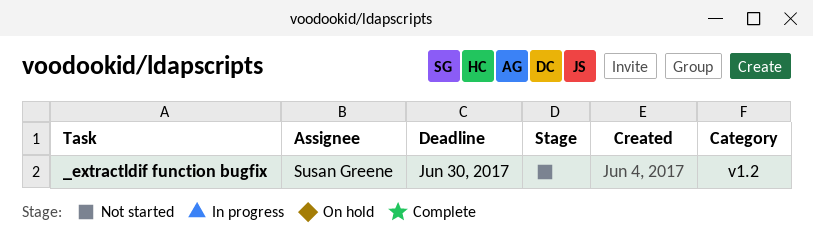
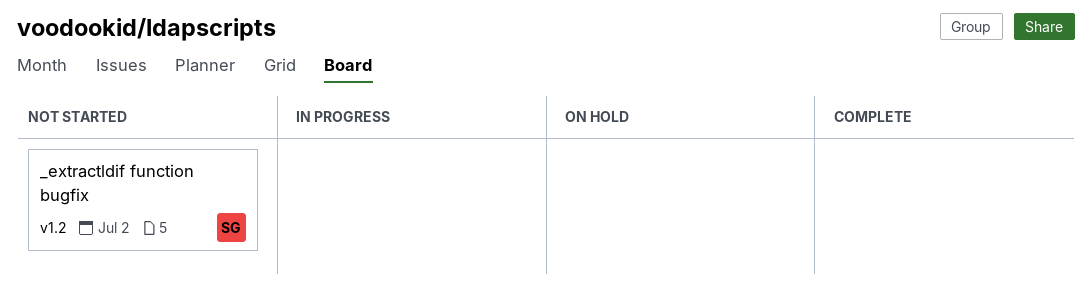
_extractldif function bugfix, due: Jun 30 -> Jul 2

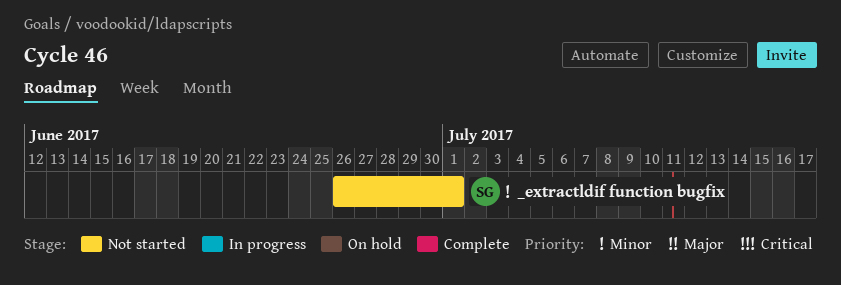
_extractldif function bugfix, due: Jul 2 -> Jul 1

